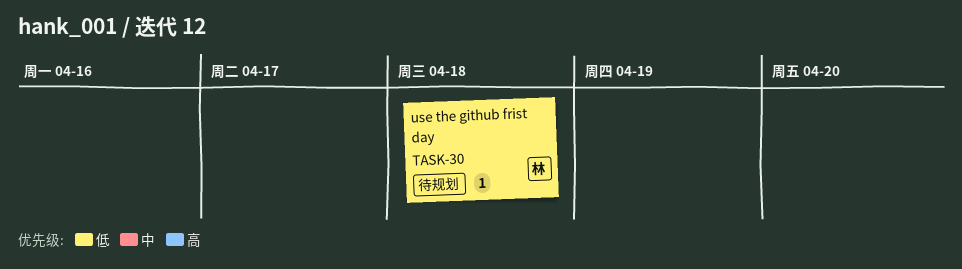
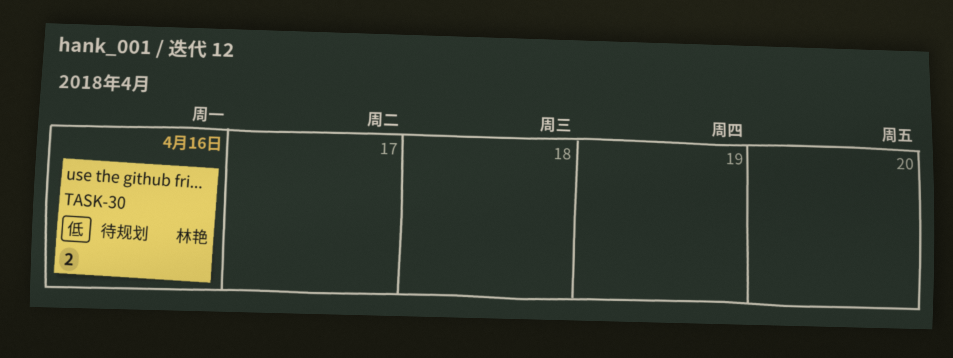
TASK-30, estimate: 1 -> 2
TASK-30, due: Apr 18 -> Apr 16

